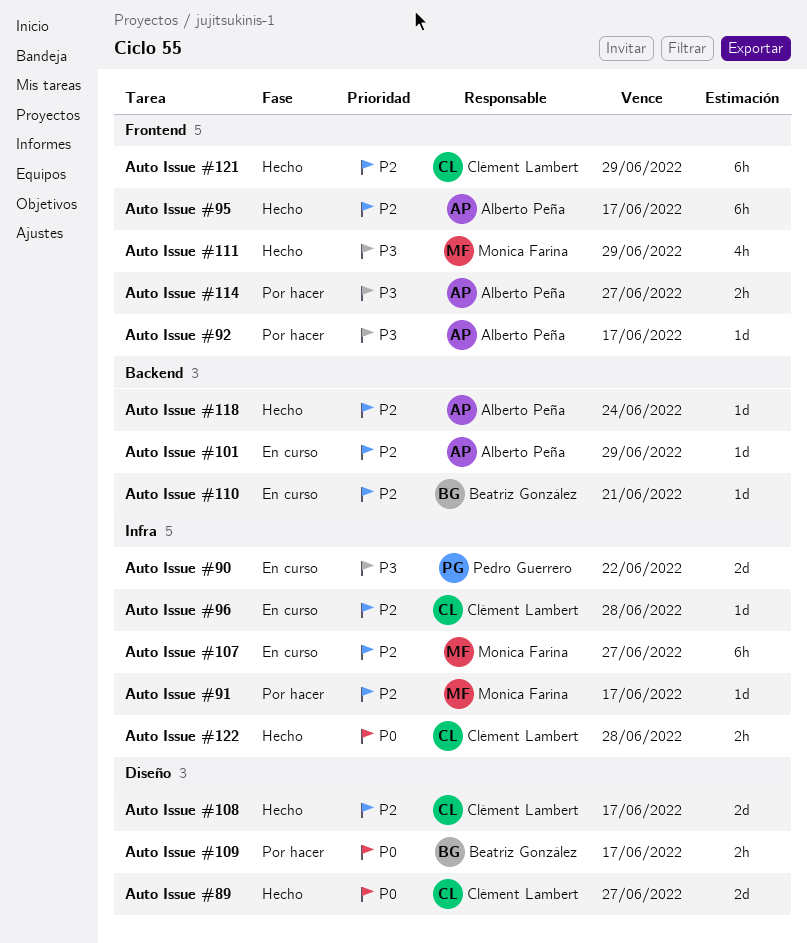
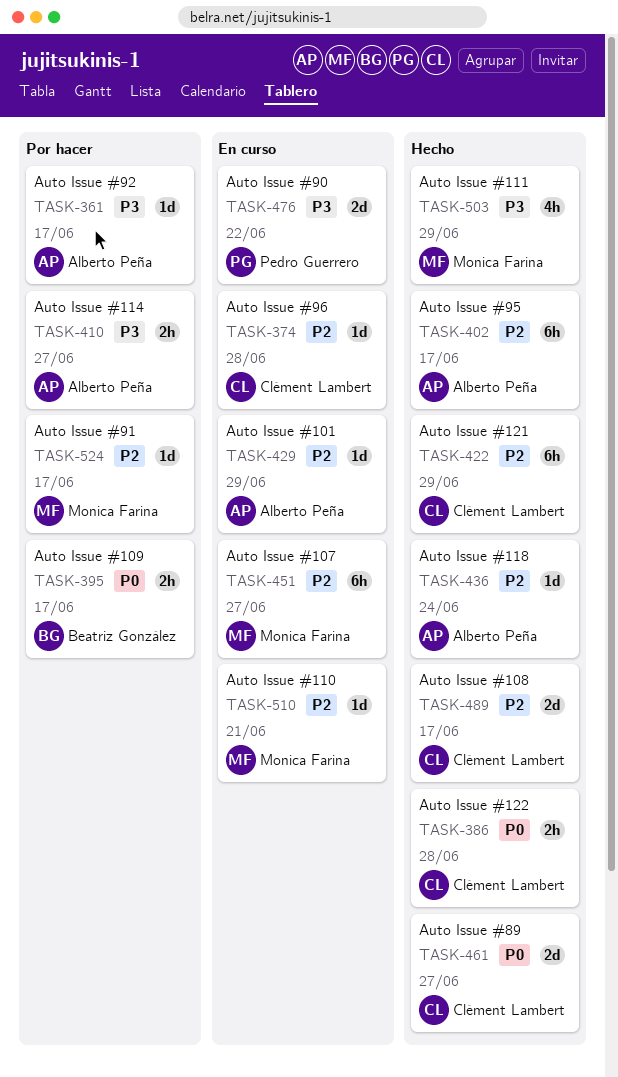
Auto Issue #110, owner: Beatriz González -> Monica Farina

